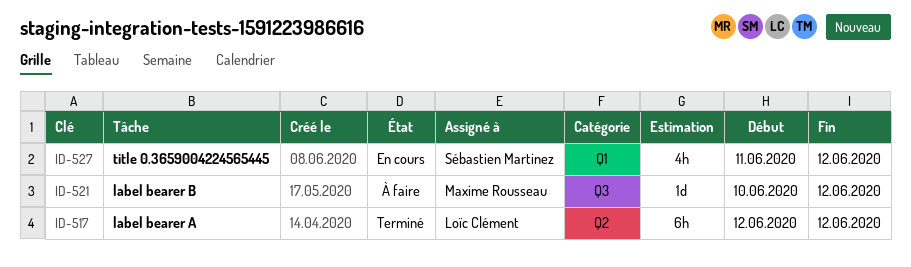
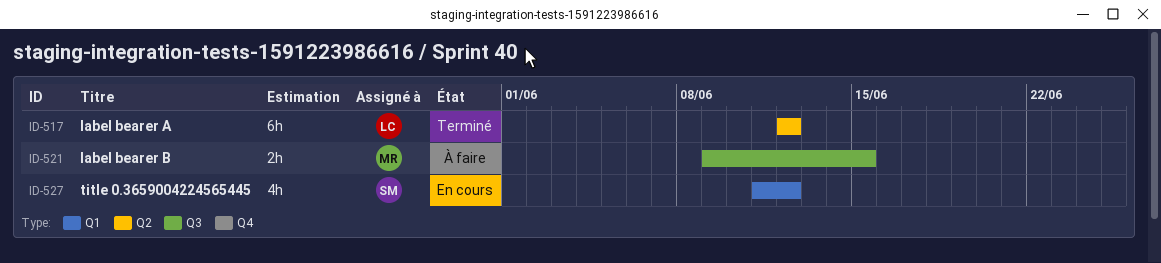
ID-521, estimate: 1d -> 2h
ID-521, start: Jun 10 -> Jun 9
ID-521, due: Jun 12 -> Jun 15

